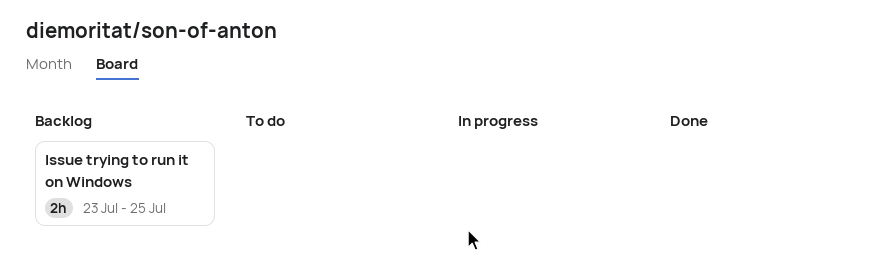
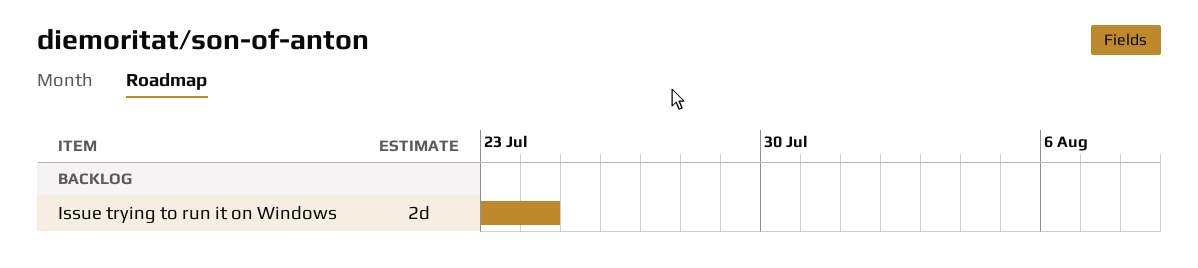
Issue trying to run it on Windows, estimate: 2h -> 2d
Issue trying to run it on Windows, due: Jul 25 -> Jul 24

